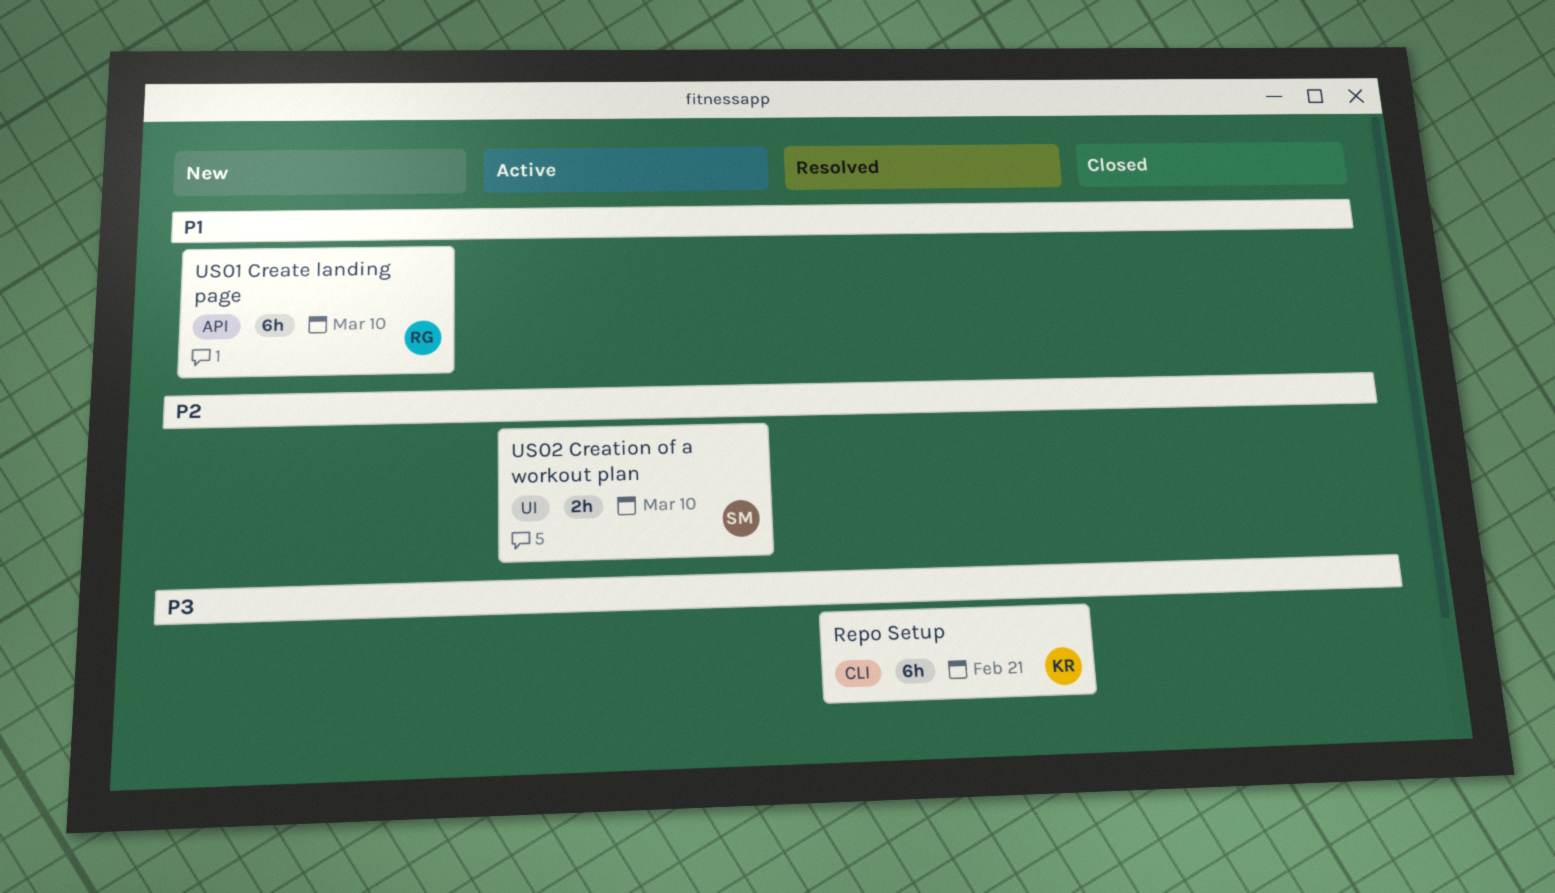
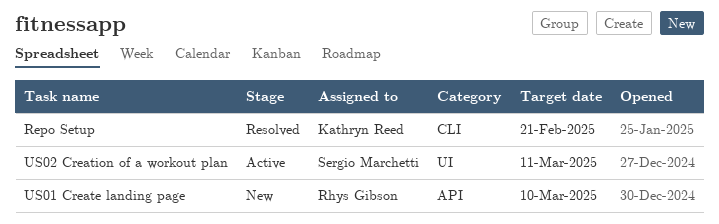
US02 Creation of a workout plan, due: Mar 10 -> Mar 11

